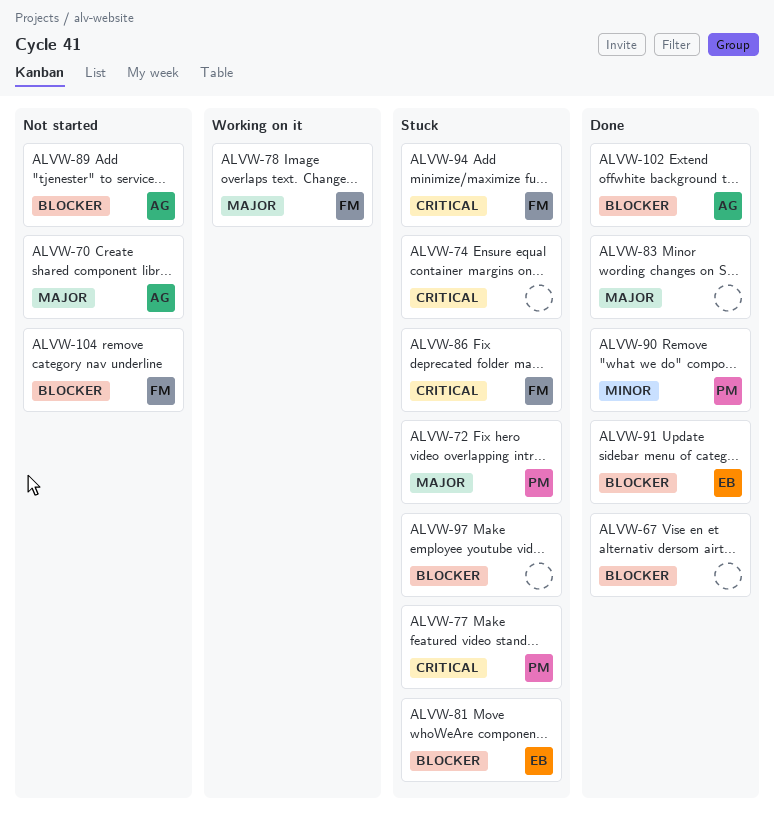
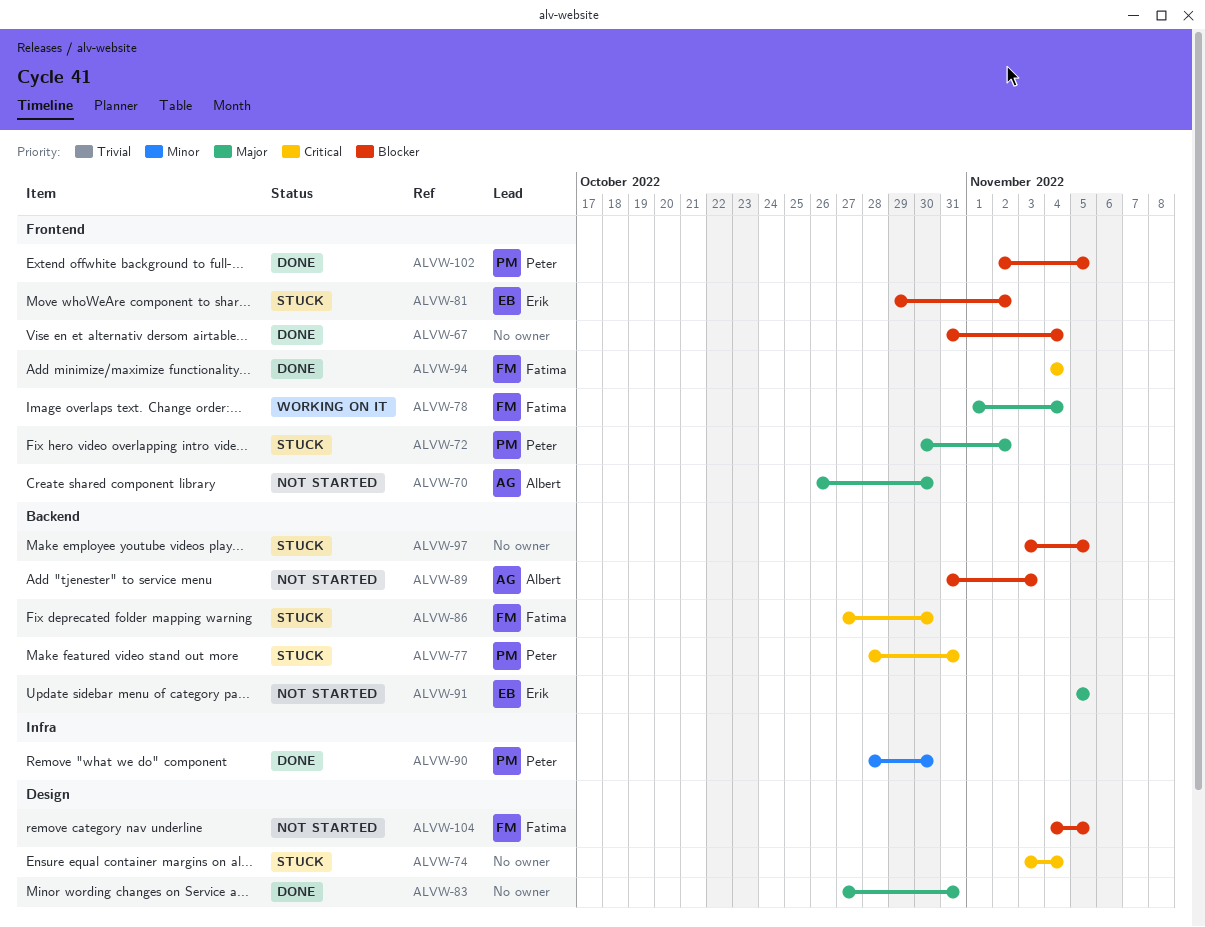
ALVW-91, status: Done -> Not started
ALVW-91, priority: Blocker -> Major
ALVW-94, status: Stuck -> Done
ALVW-102, owner: Albert -> Peter

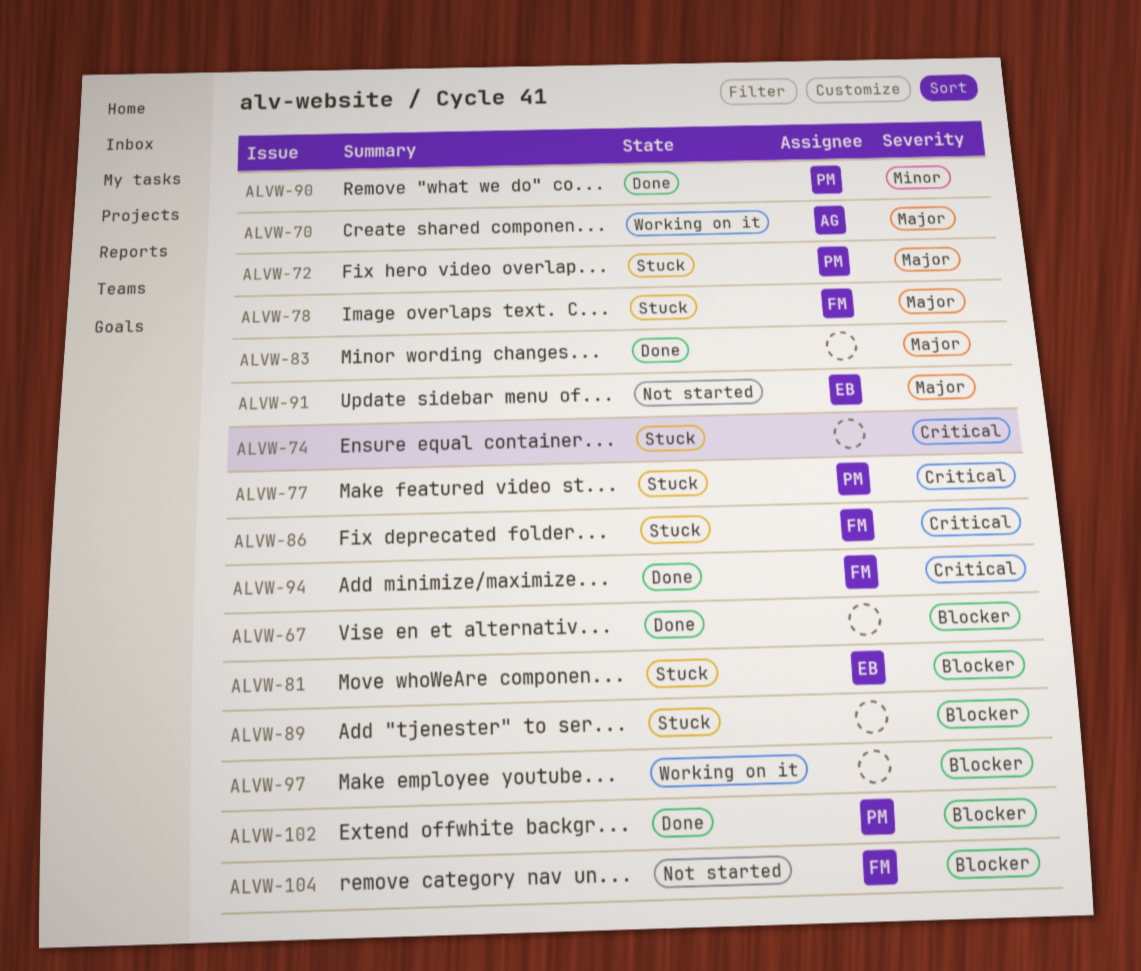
ALVW-70, status: Not started -> Working on it
ALVW-78, status: Working on it -> Stuck
ALVW-89, status: Not started -> Stuck
ALVW-89, owner: Albert -> none
ALVW-97, status: Stuck -> Working on it

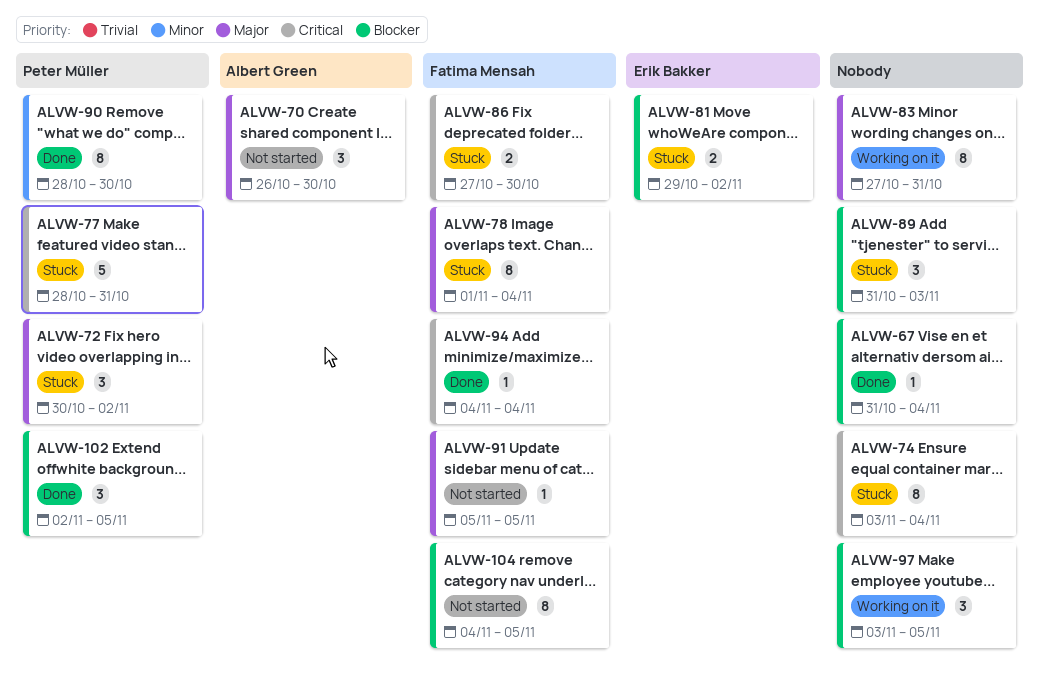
ALVW-70, status: Working on it -> Not started
ALVW-83, status: Done -> Working on it
ALVW-91, owner: Erik Bakker -> Fatima Mensah

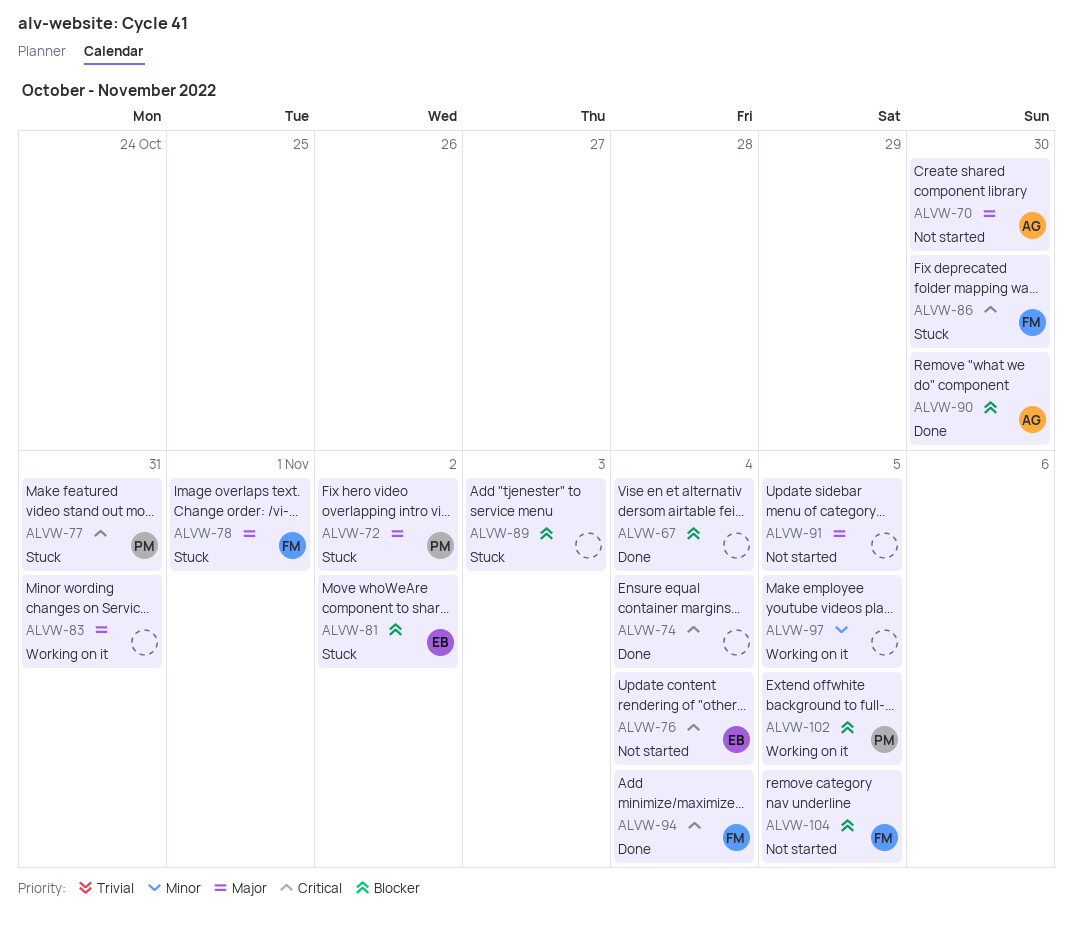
ALVW-74, status: Stuck -> Done
ALVW-76: none -> present
ALVW-78, due: Nov 4 -> Nov 1
ALVW-90, owner: Peter Müller -> Albert Green
ALVW-90, priority: Minor -> Blocker
ALVW-91, owner: Fatima Mensah -> none
ALVW-97, priority: Blocker -> Minor
ALVW-102, status: Done -> Working on it

